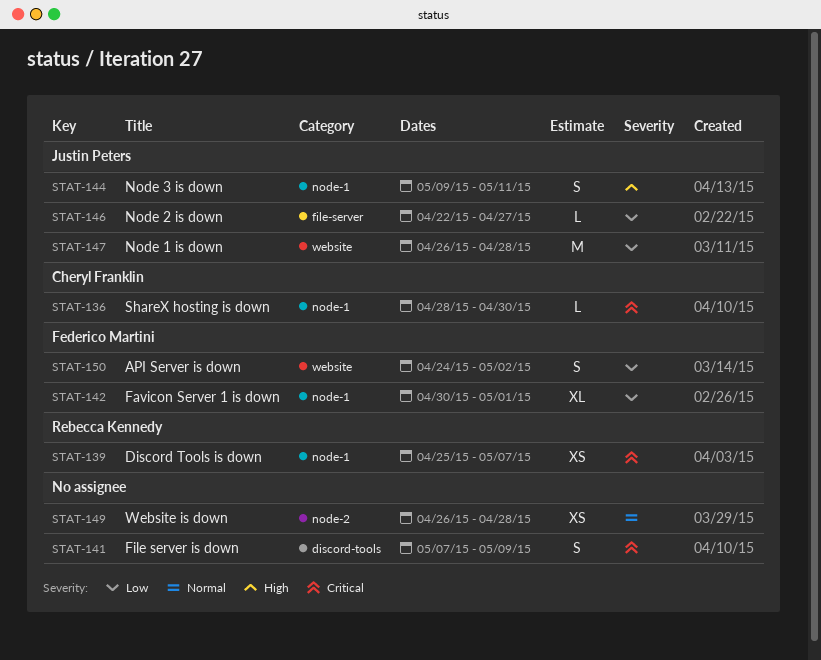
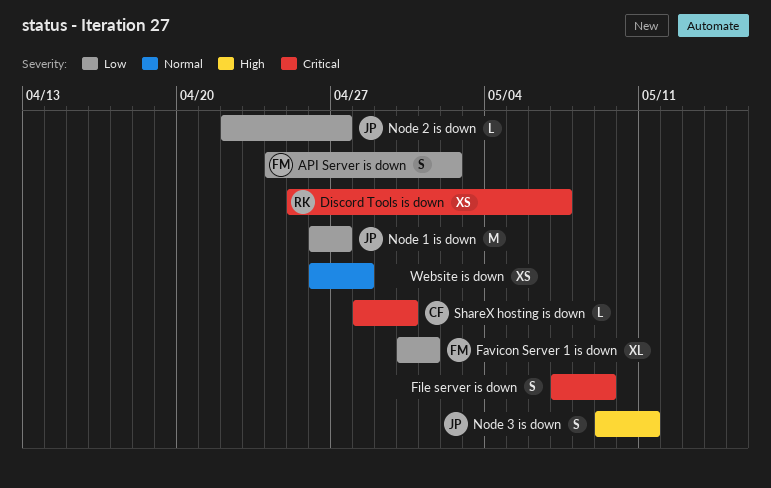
Node 1 is down, due: Apr 28 -> Apr 27

